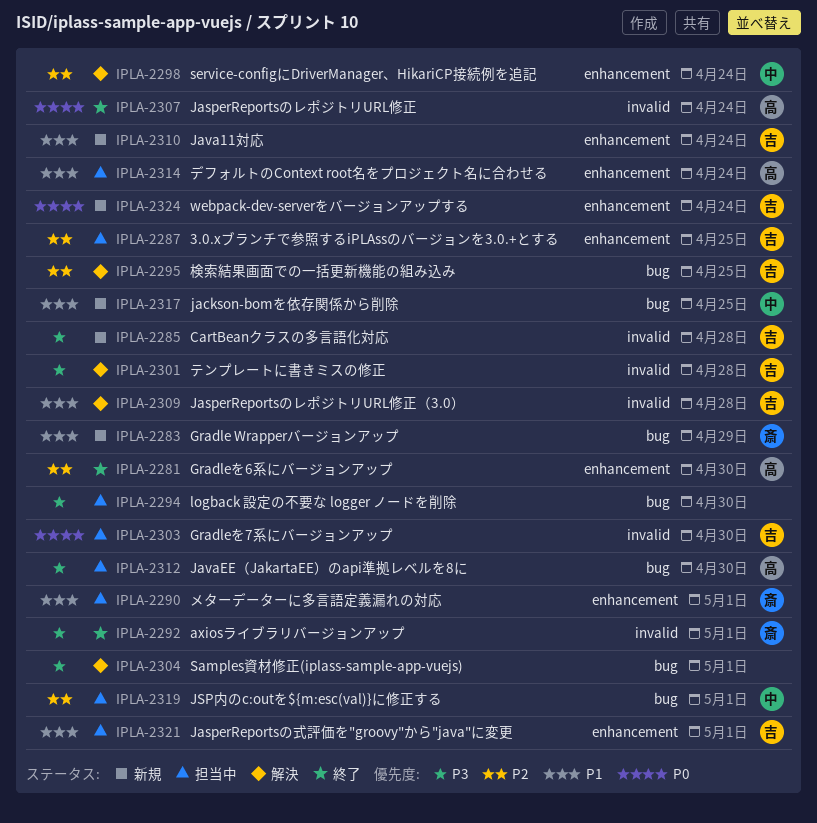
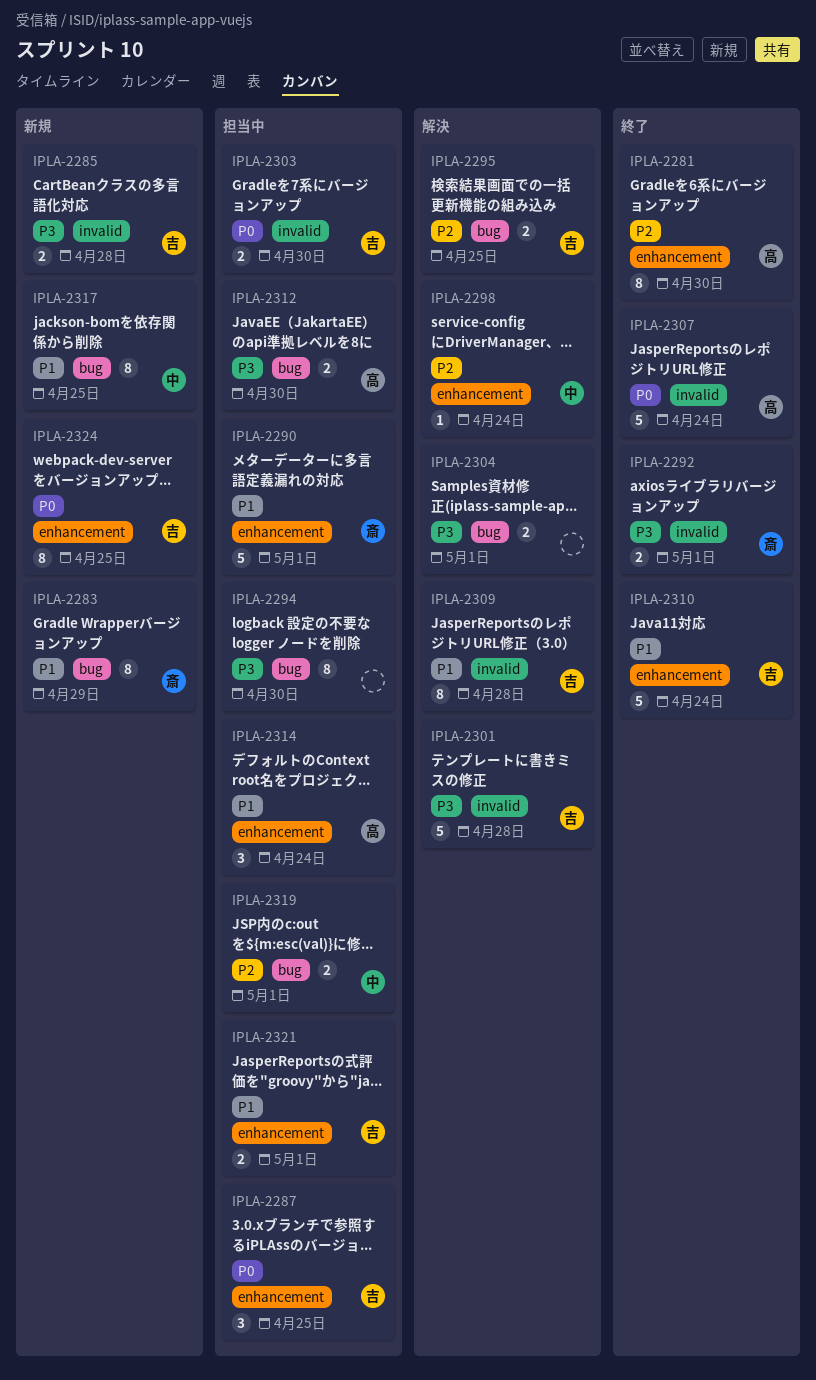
IPLA-2287, priority: P2 -> P0
IPLA-2310, status: 新規 -> 終了
IPLA-2324, due: Apr 24 -> Apr 25

